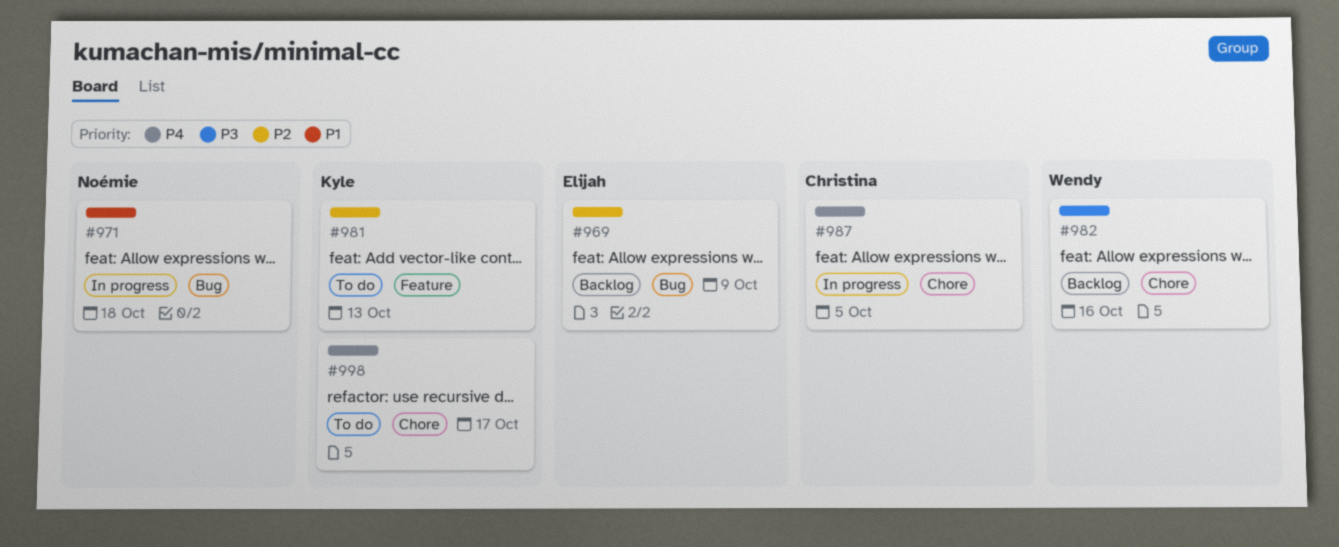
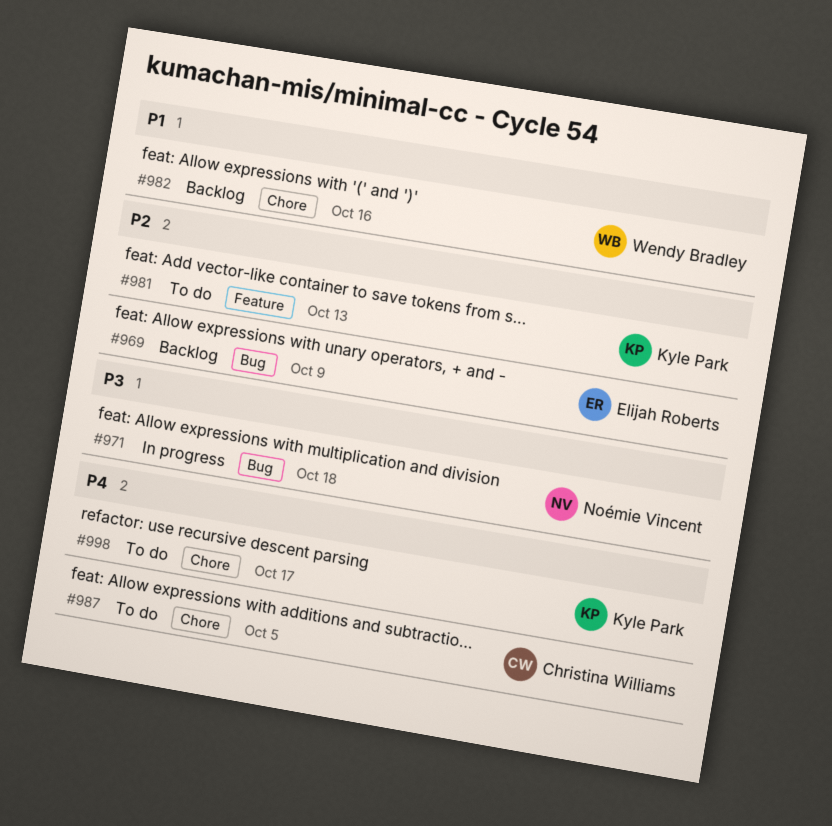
#971, priority: P1 -> P3
#982, priority: P3 -> P1
#987, status: In progress -> To do

